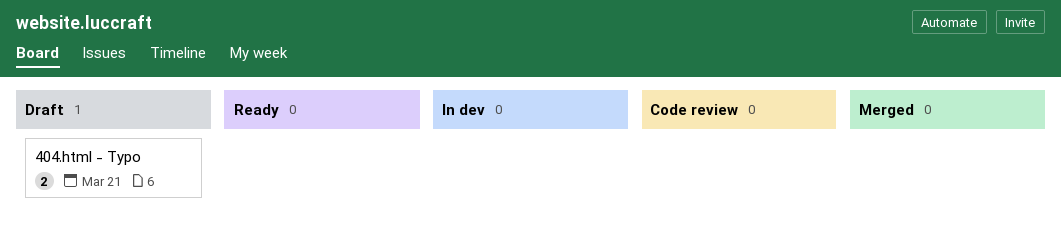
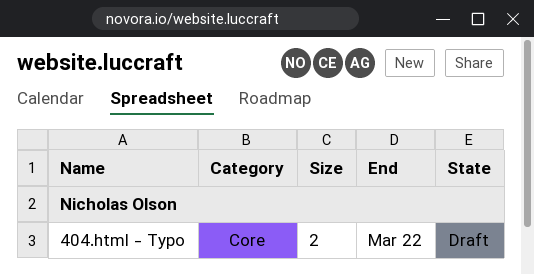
404.html - Typo, due: Mar 21 -> Mar 22

